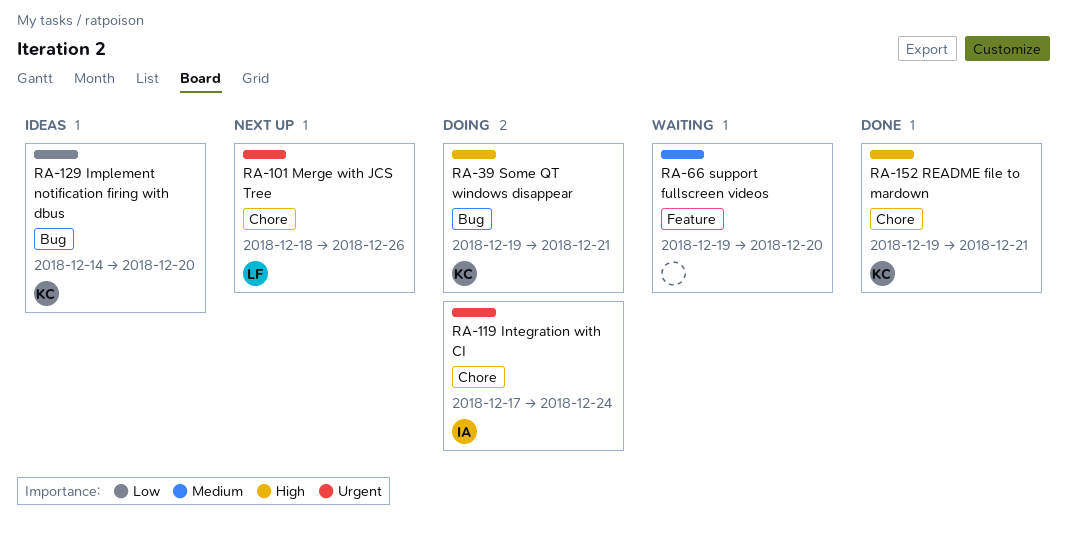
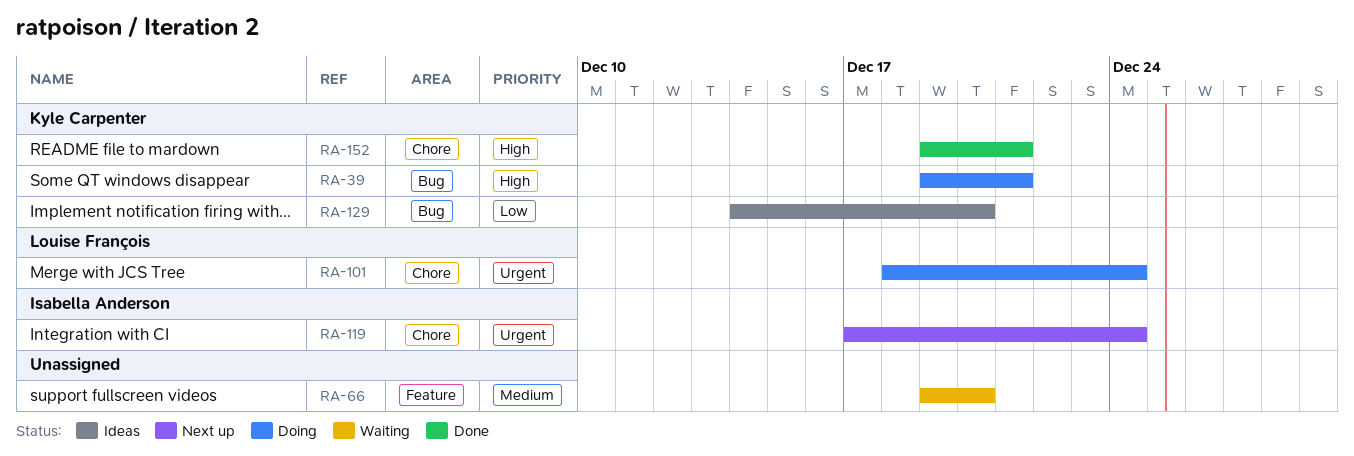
RA-101, status: Next up -> Doing
RA-101, due: Dec 26 -> Dec 24
RA-119, status: Doing -> Next up

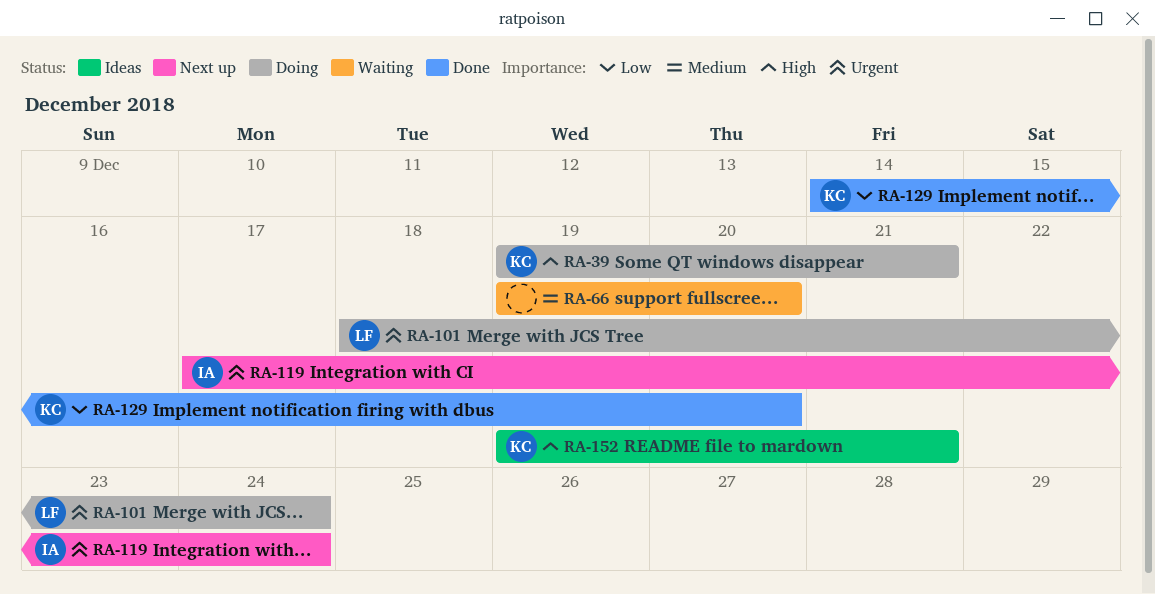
RA-129, status: Ideas -> Done
RA-152, status: Done -> Ideas

